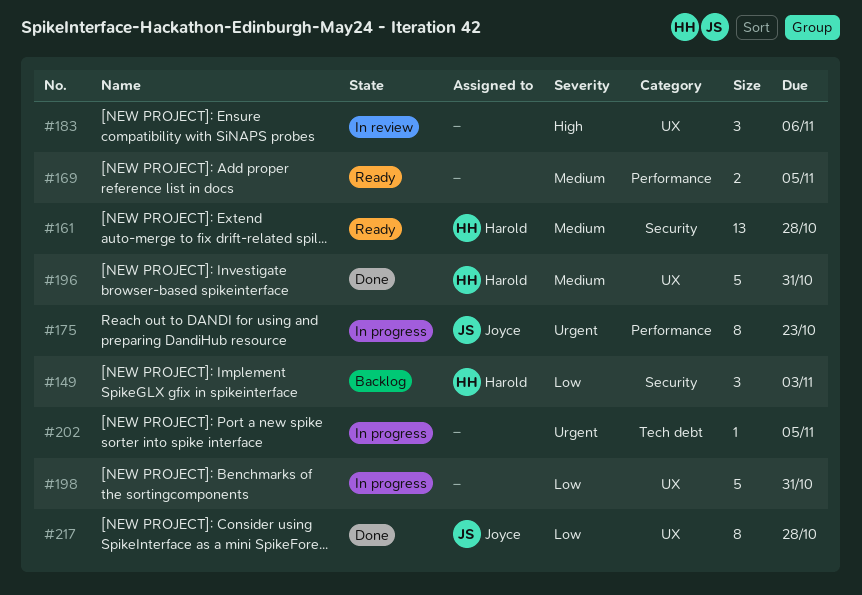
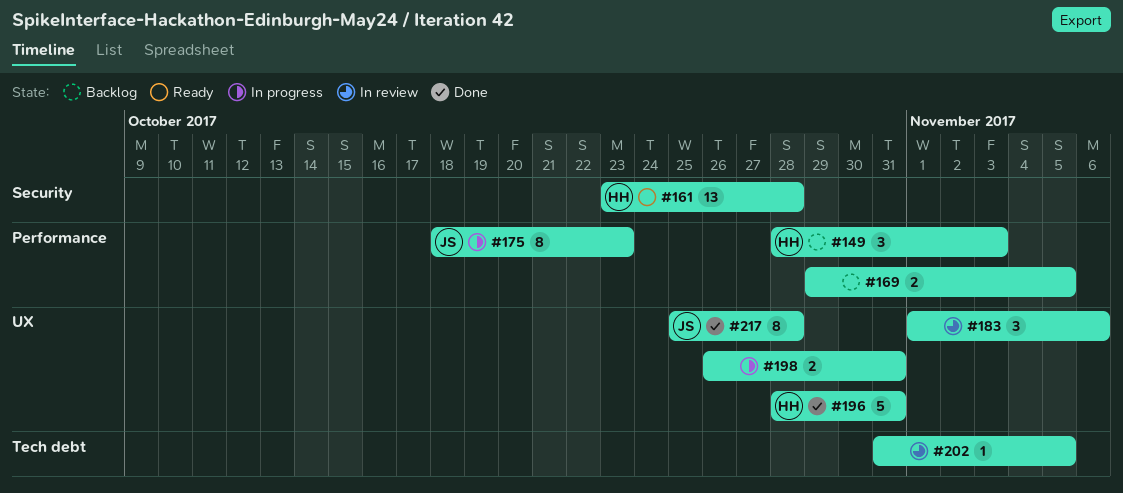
#149, label: Security -> Performance
#169, status: Ready -> Backlog
#198, estimate: 5 -> 2
#202, status: In progress -> In review

